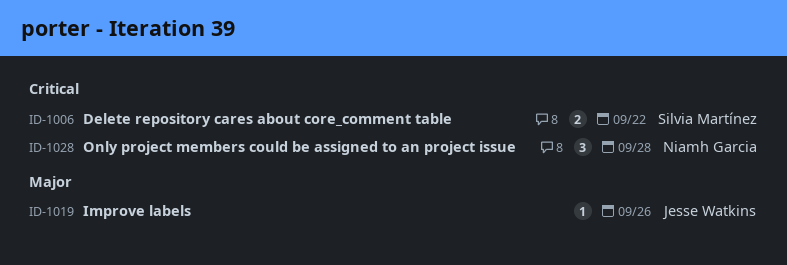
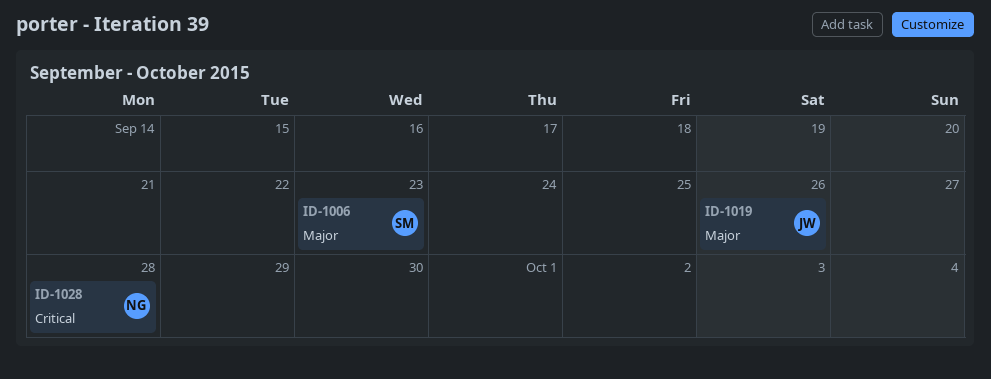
ID-1006, priority: Critical -> Major
ID-1006, due: Sep 22 -> Sep 23

